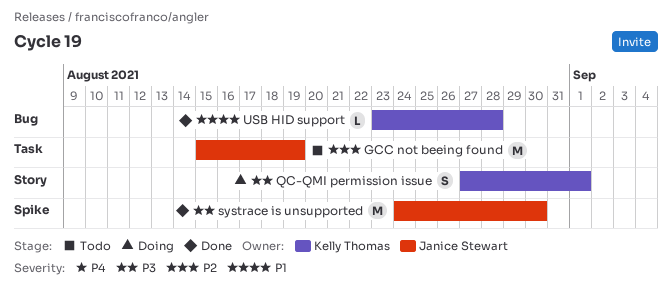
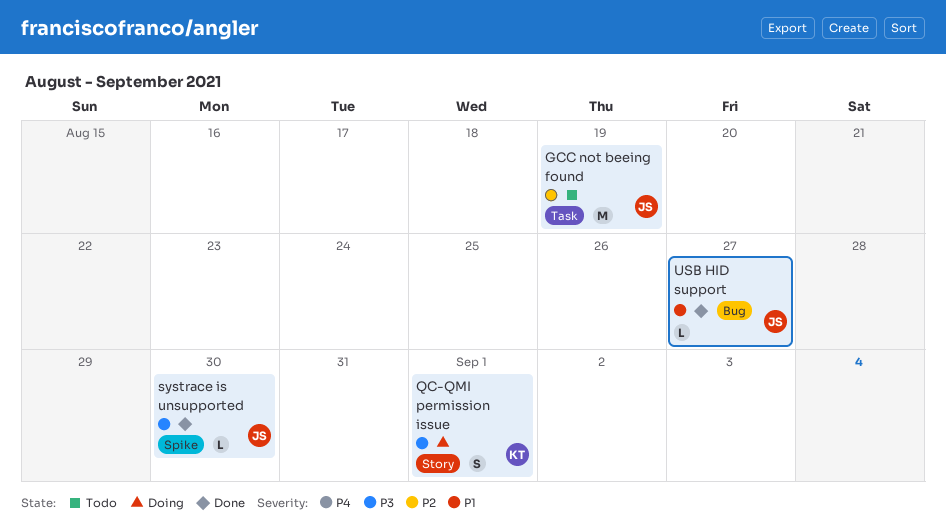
systrace is unsupported, estimate: M -> L
USB HID support, owner: Kelly Thomas -> Janice Stewart
USB HID support, due: Aug 28 -> Aug 27

